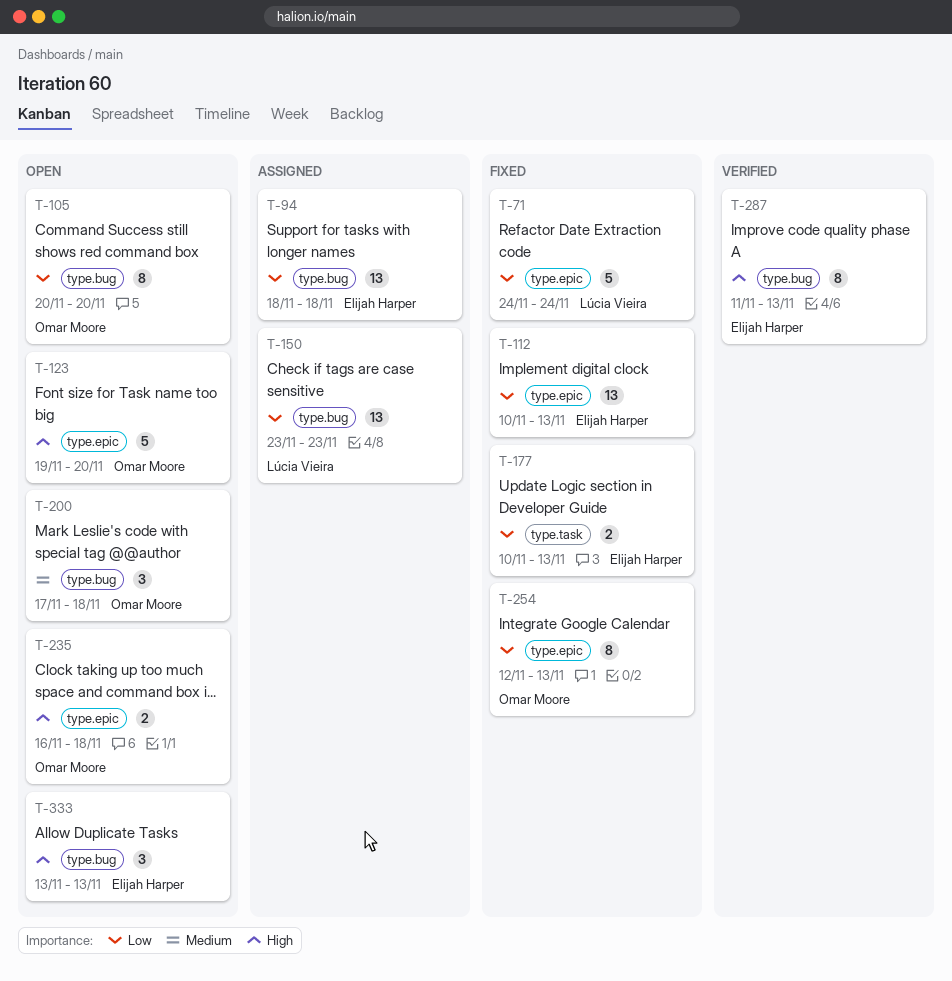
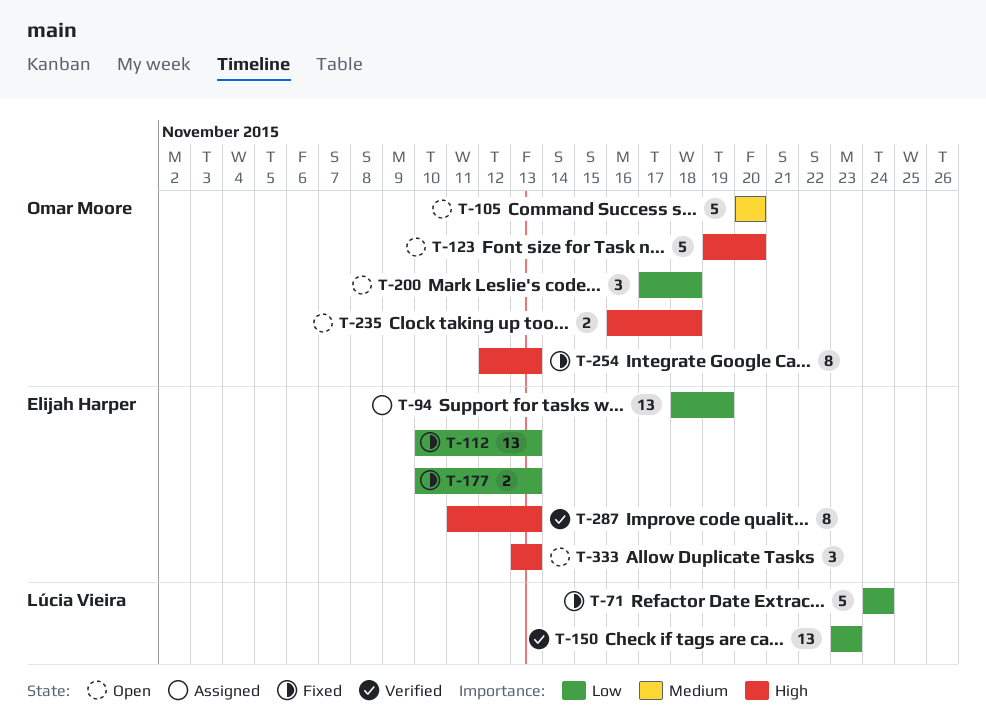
T-94, due: Nov 18 -> Nov 19
T-105, priority: Low -> Medium
T-105, estimate: 8 -> 5
T-150, status: Assigned -> Verified
T-200, priority: Medium -> Low
T-254, priority: Low -> High

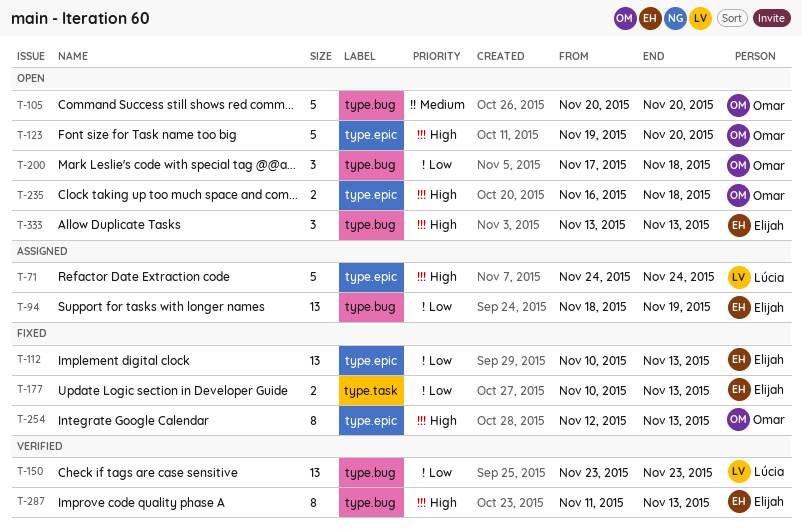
T-71, status: Fixed -> Assigned
T-71, priority: Low -> High

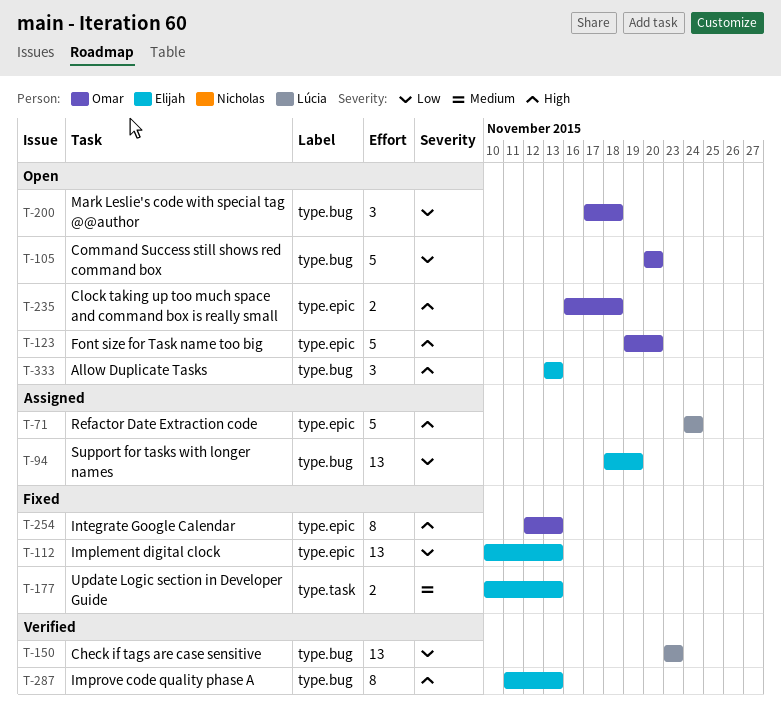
T-105, priority: Medium -> Low
T-177, priority: Low -> Medium

